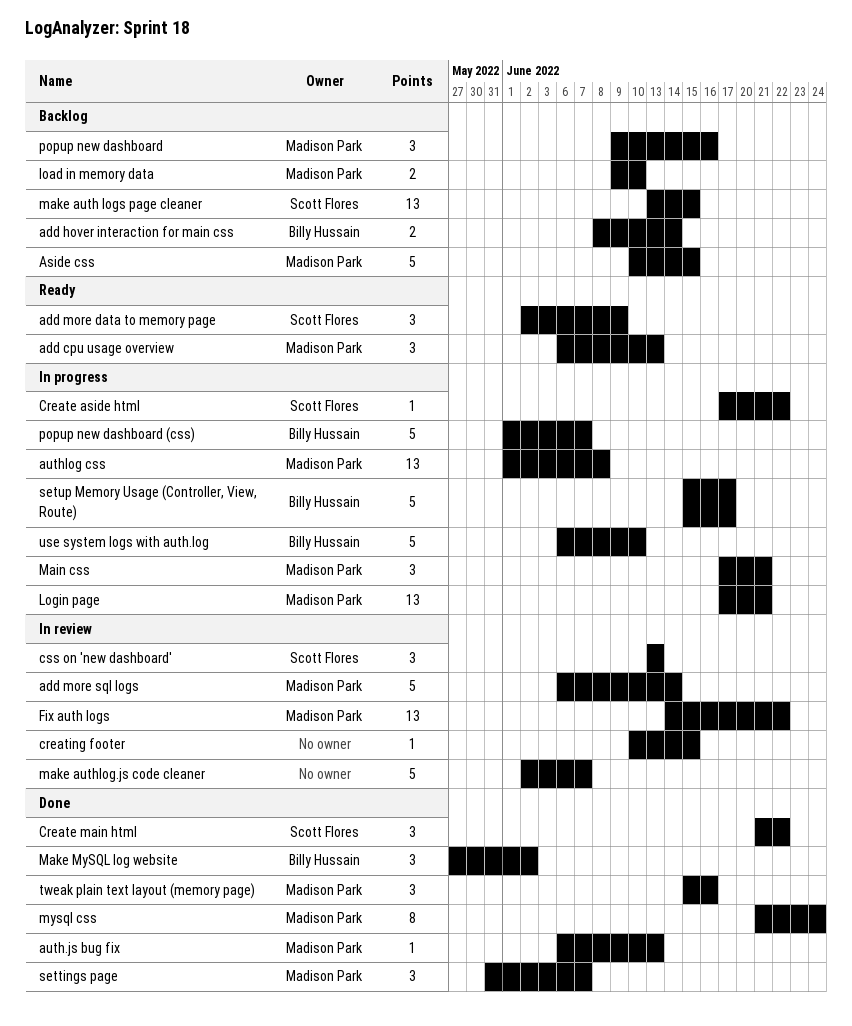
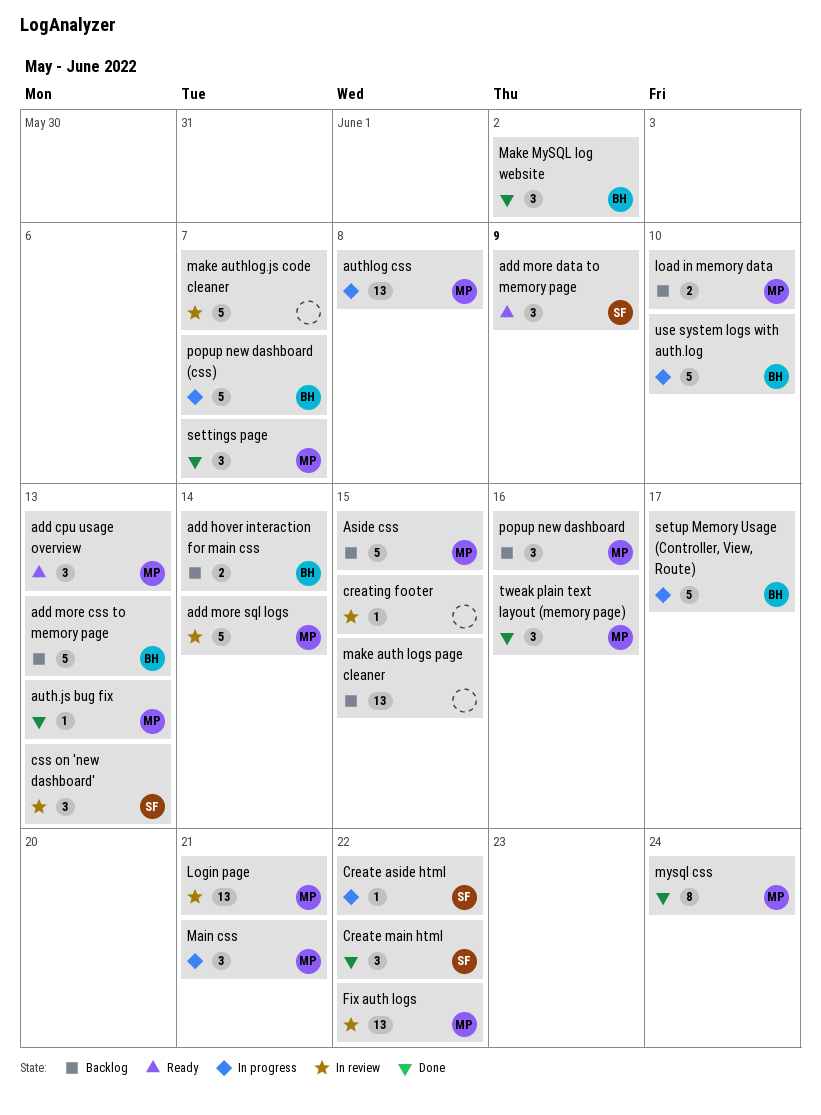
add more css to memory page: none -> present
Login page, status: In progress -> In review
make auth logs page cleaner, owner: Scott Flores -> none

